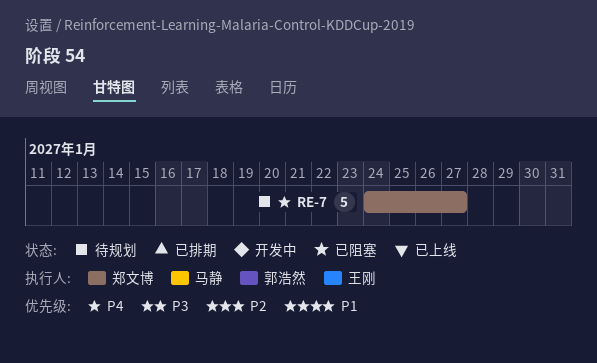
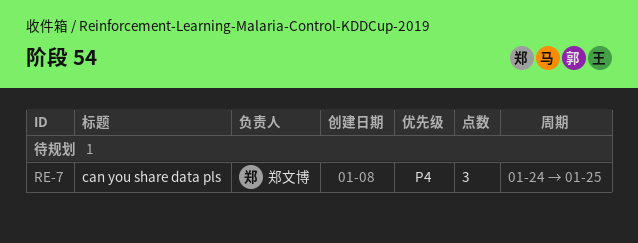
RE-7, estimate: 5 -> 3
RE-7, due: Jan 27 -> Jan 25

